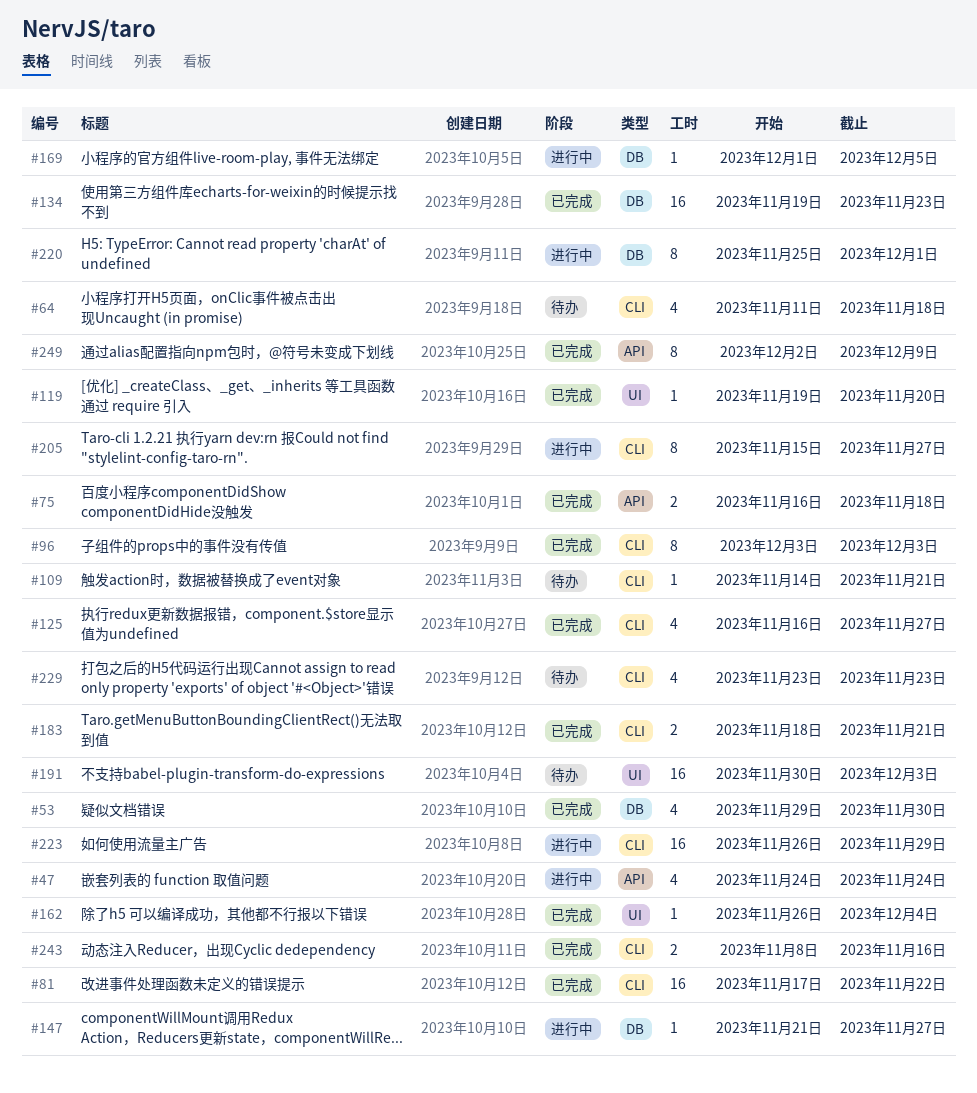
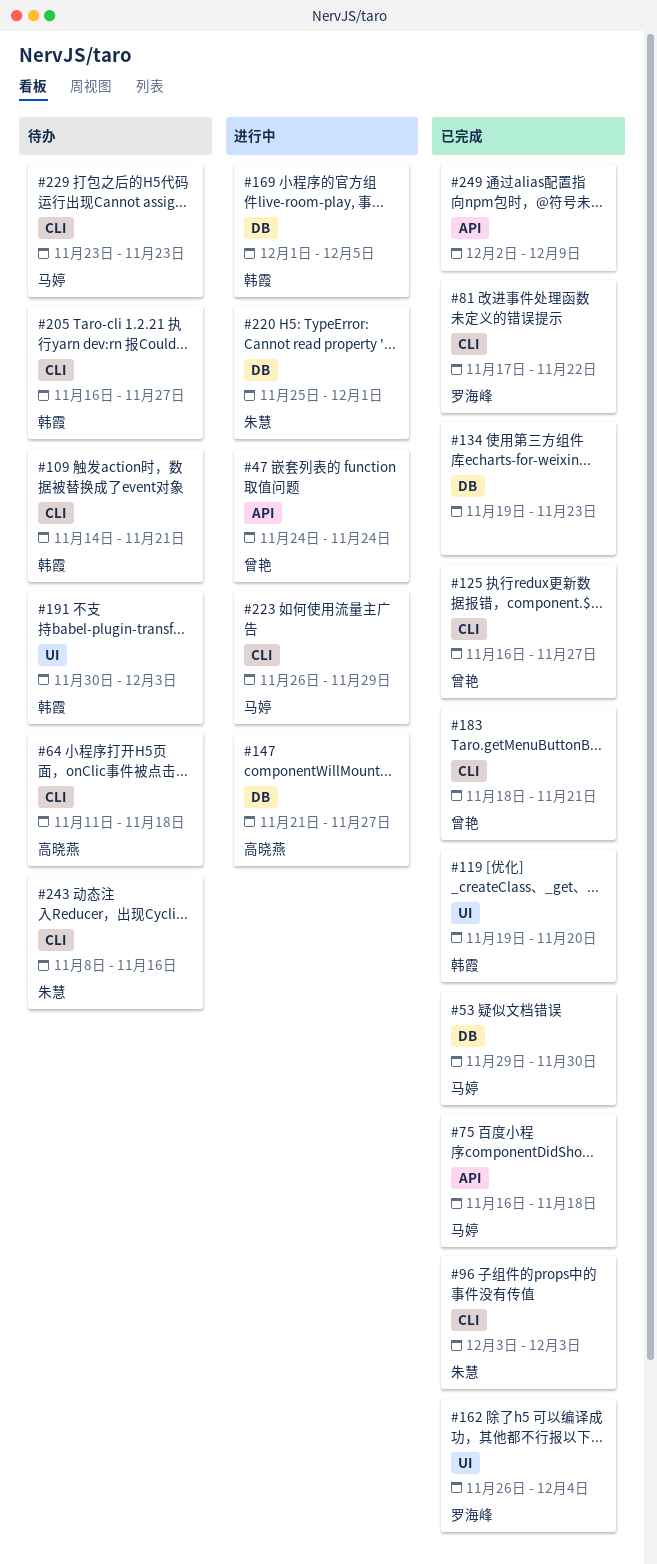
#205, status: 进行中 -> 待办
#205, start: Nov 15 -> Nov 16
#243, status: 已完成 -> 待办

